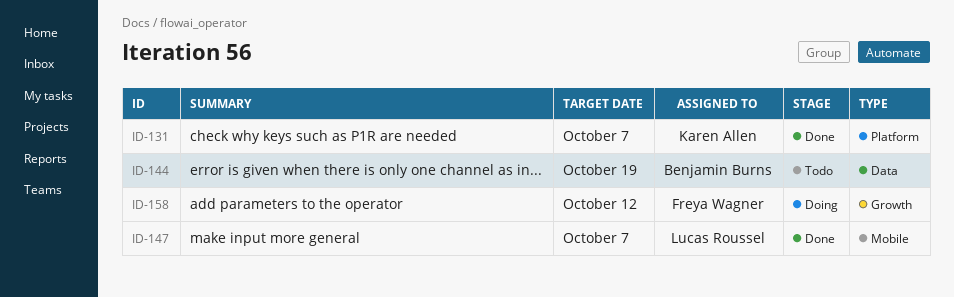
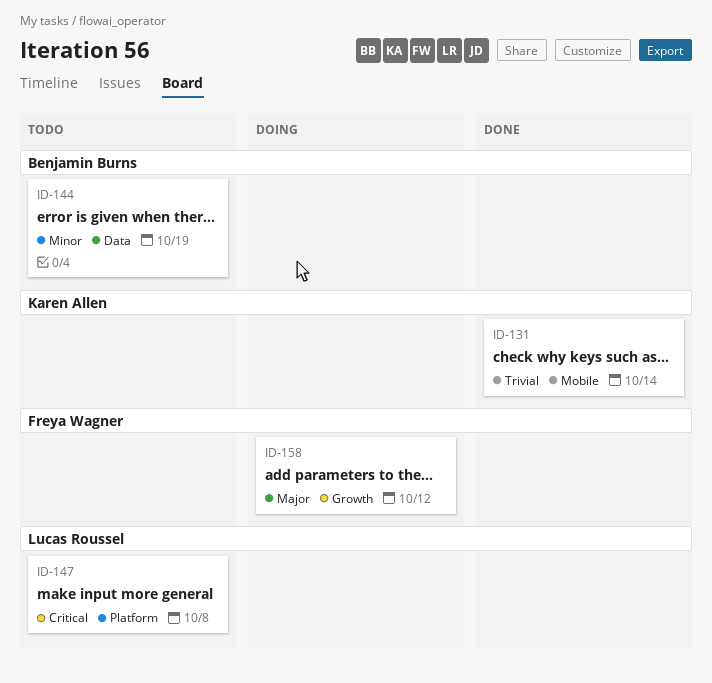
ID-131, label: Platform -> Mobile
ID-131, due: Oct 7 -> Oct 14
ID-147, status: Done -> Todo
ID-147, label: Mobile -> Platform
ID-147, due: Oct 7 -> Oct 8

